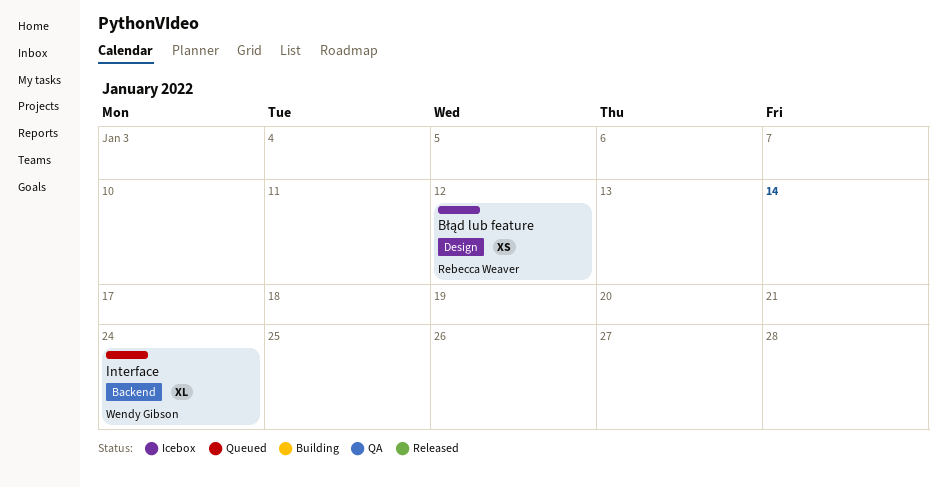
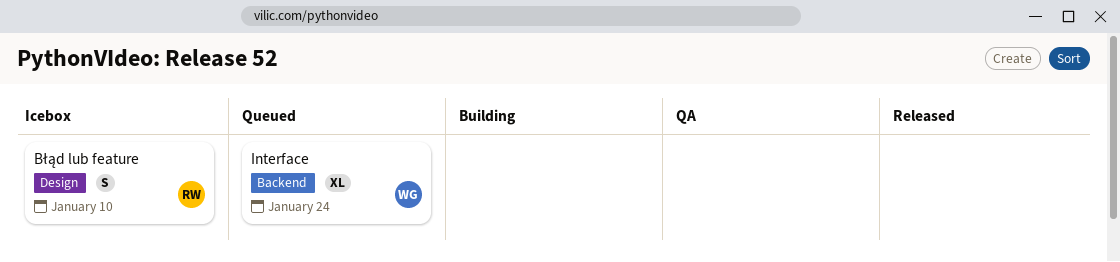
Błąd lub feature, estimate: XS -> S
Błąd lub feature, due: Jan 12 -> Jan 10

